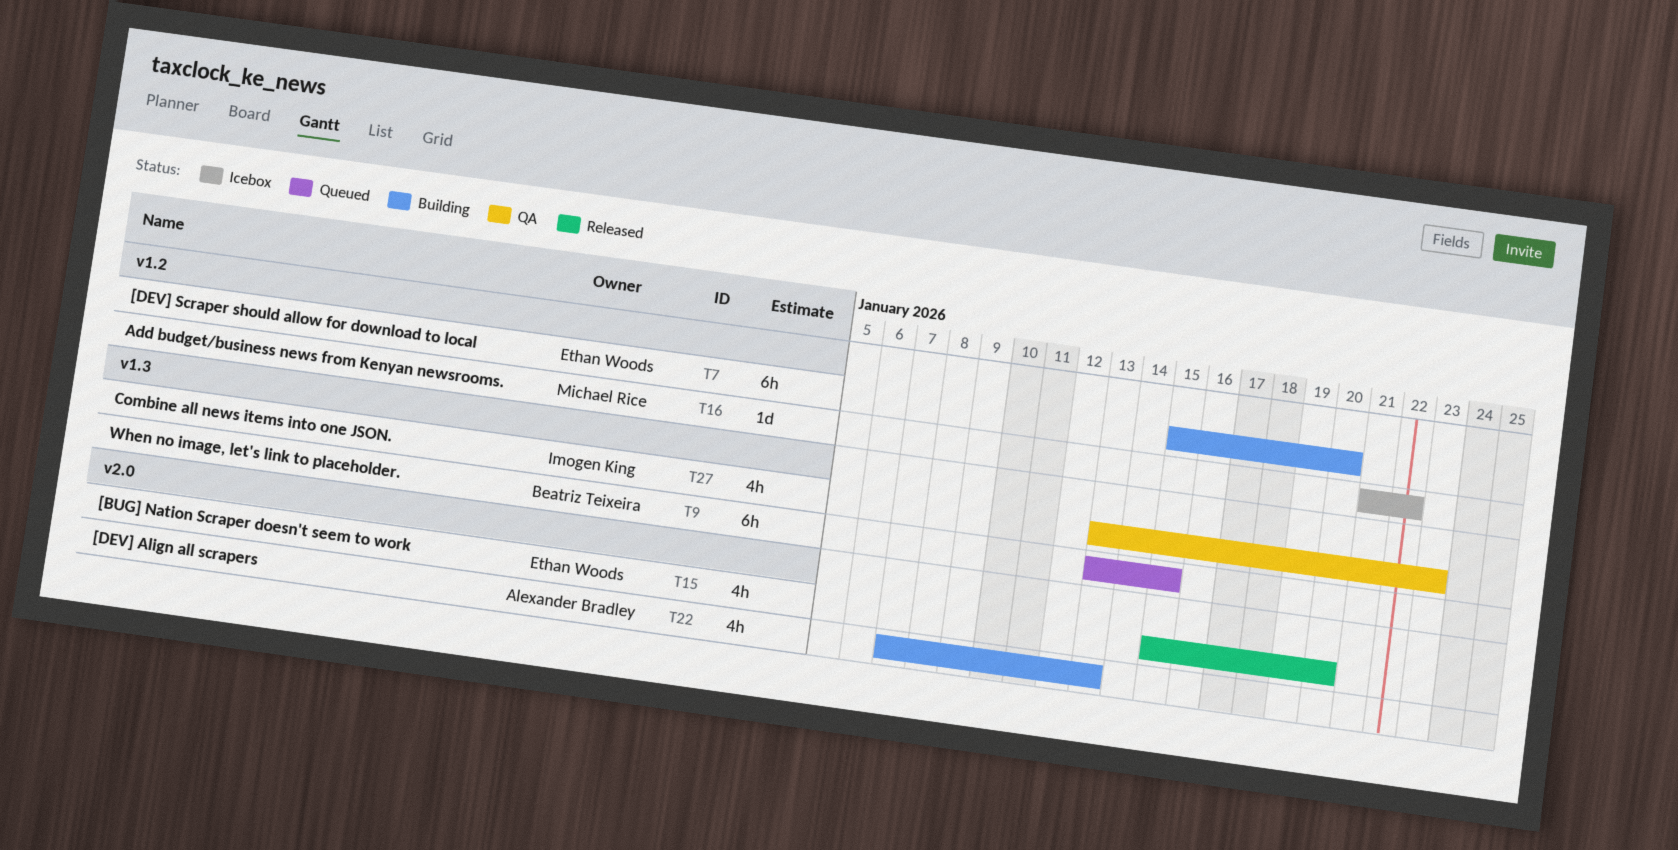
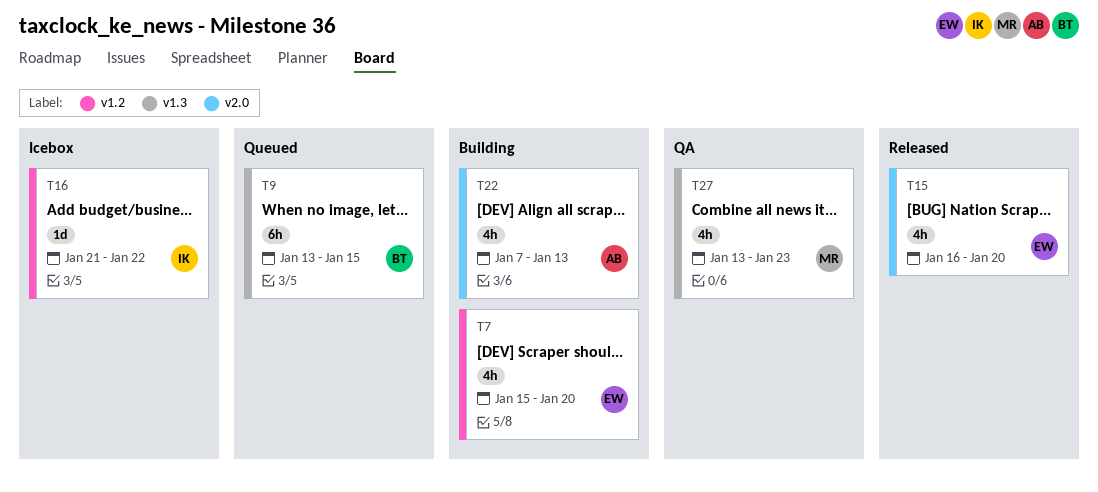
T7, estimate: 6h -> 4h
T15, start: Jan 15 -> Jan 16
T16, owner: Michael Rice -> Imogen King
T27, owner: Imogen King -> Michael Rice

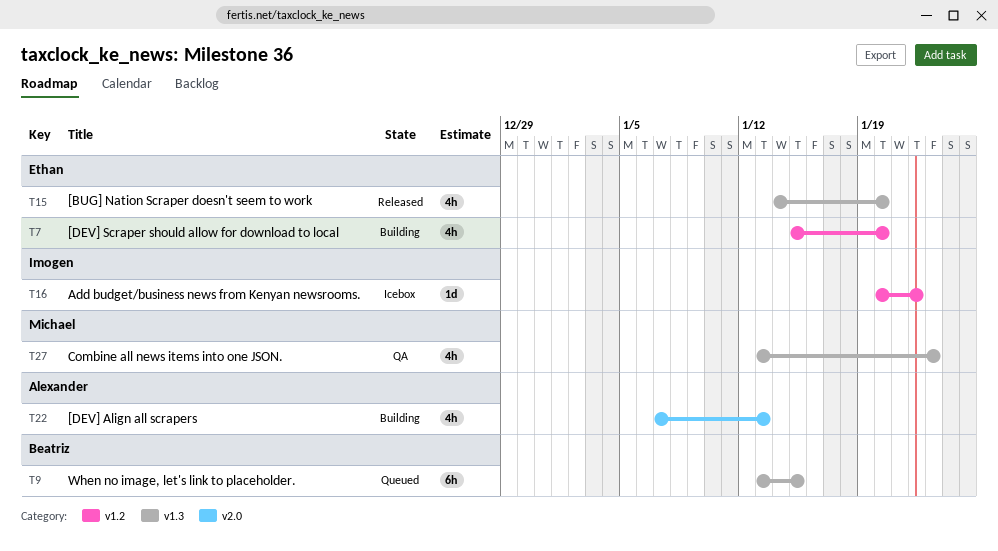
T15, label: v2.0 -> v1.3
T15, start: Jan 16 -> Jan 14
T16, start: Jan 21 -> Jan 20

